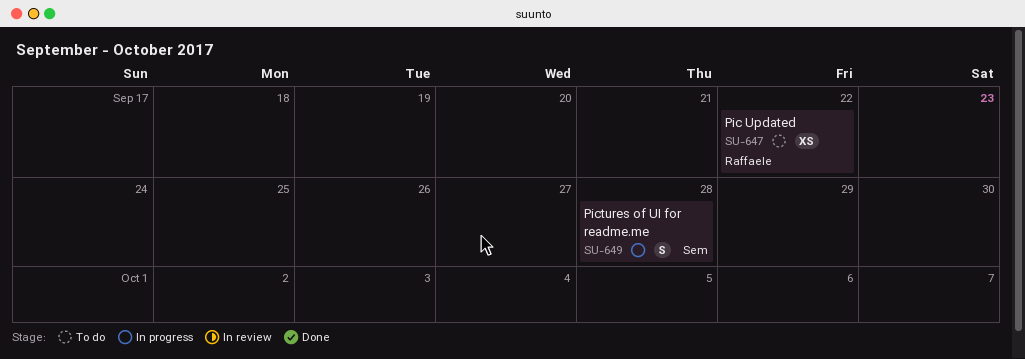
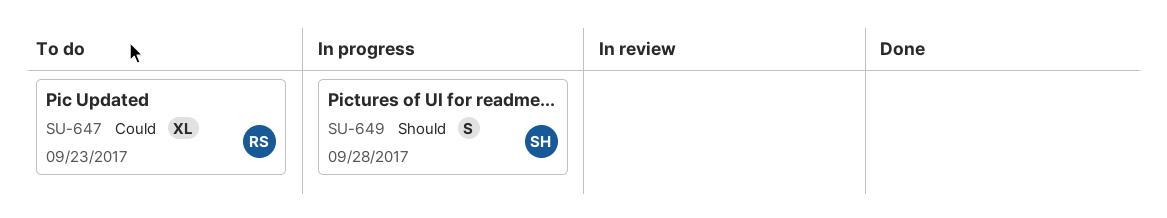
SU-647, estimate: XS -> XL
SU-647, due: Sep 22 -> Sep 23

